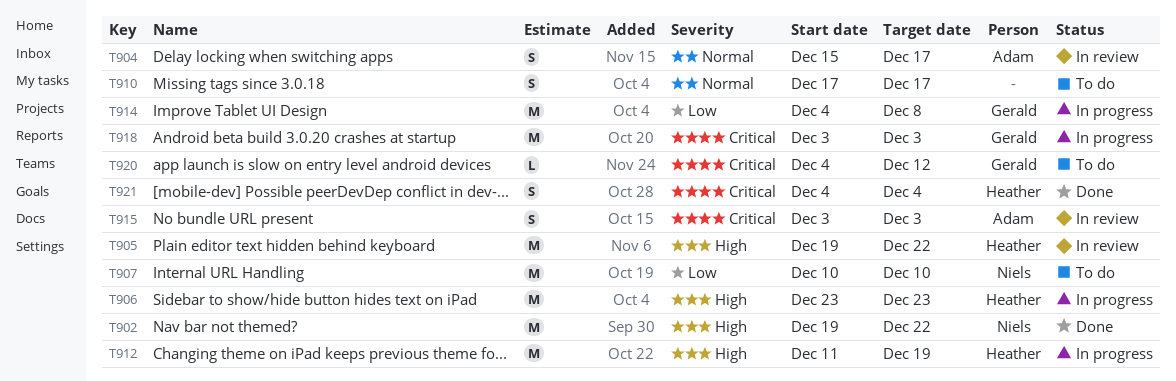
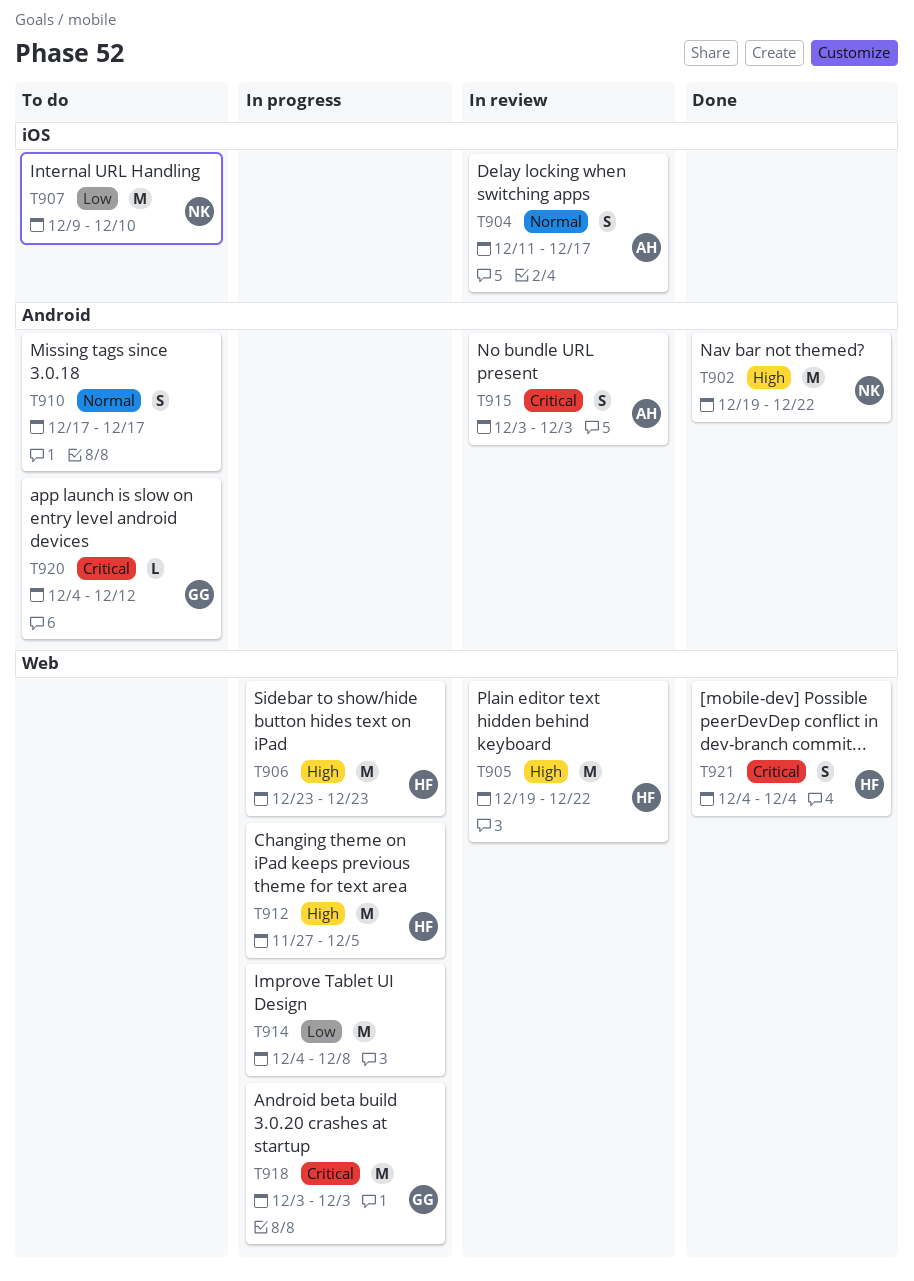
T904, start: Dec 15 -> Dec 11
T907, start: Dec 10 -> Dec 9
T912, start: Dec 11 -> Nov 27
T912, due: Dec 19 -> Dec 5
T914, owner: Gerald -> none

